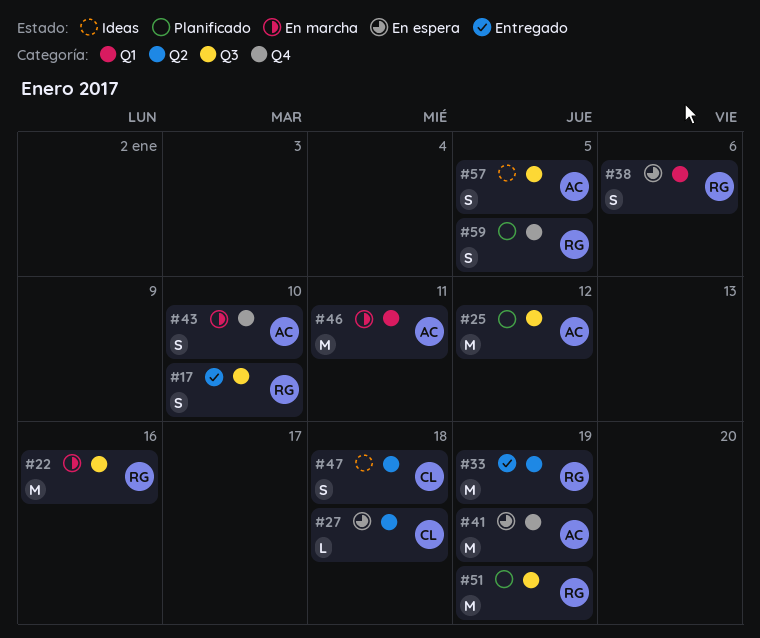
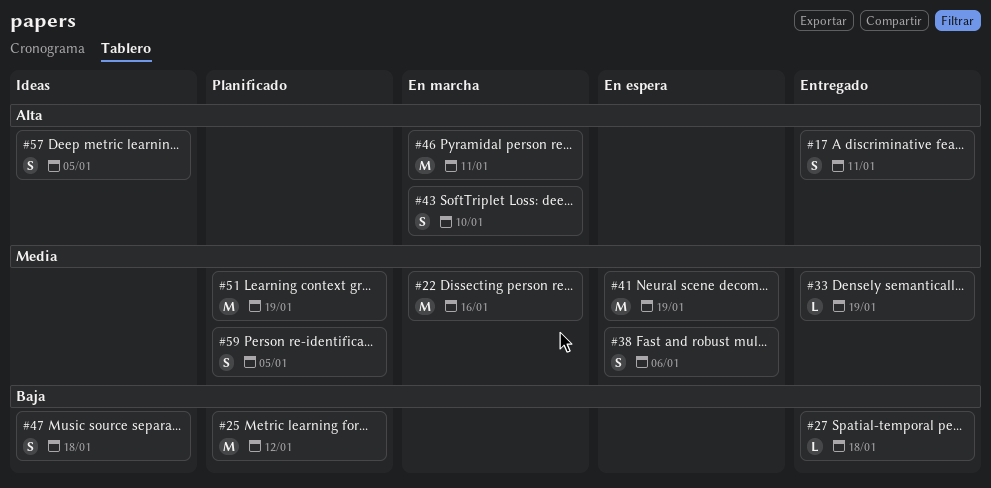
#17, due: Jan 10 -> Jan 11
#27, status: En espera -> Entregado
#33, estimate: M -> L

